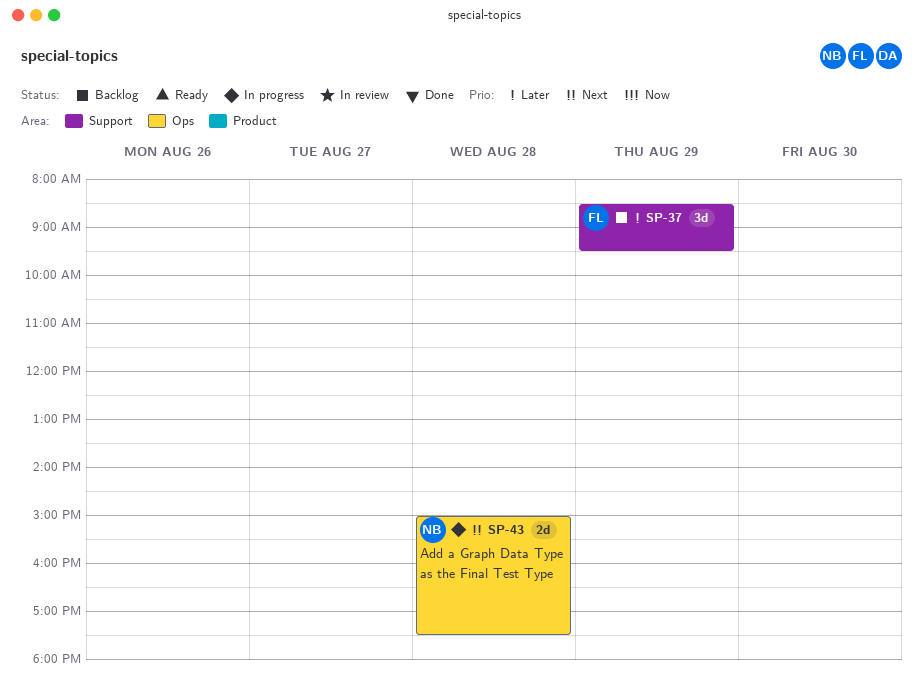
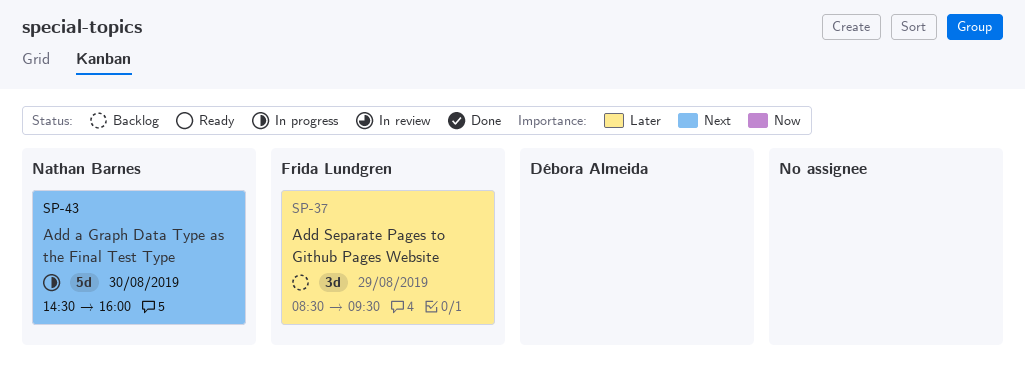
SP-43, estimate: 2d -> 5d
SP-43, day: Aug 28 -> Aug 30
SP-43, begins: 15:00 -> 14:30
SP-43, ends: 17:30 -> 16:00

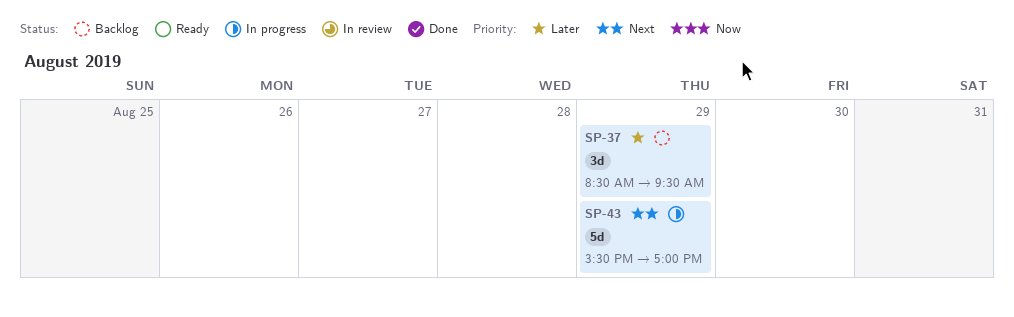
SP-43, day: Aug 30 -> Aug 29
SP-43, begins: 14:30 -> 15:30
SP-43, ends: 16:00 -> 17:00

